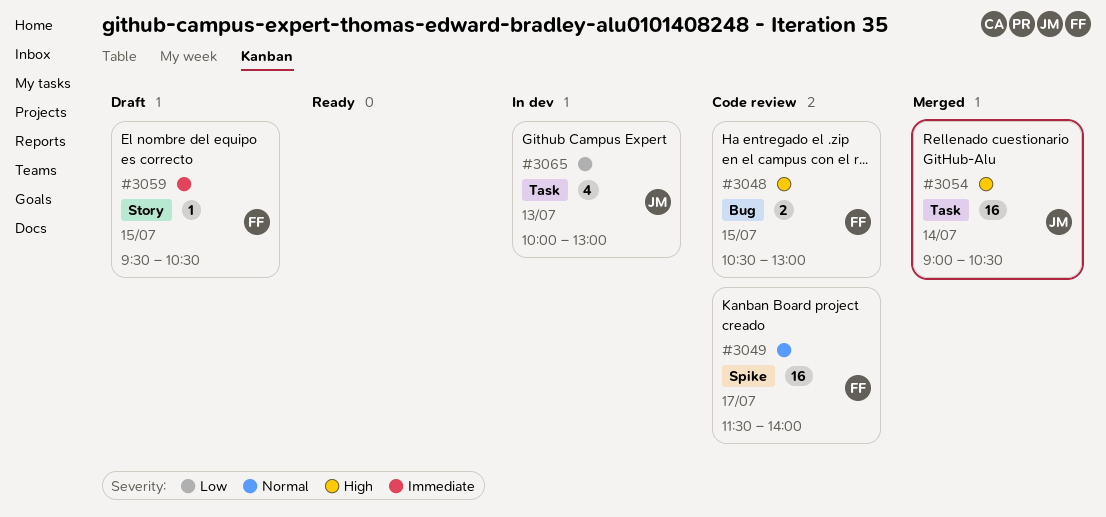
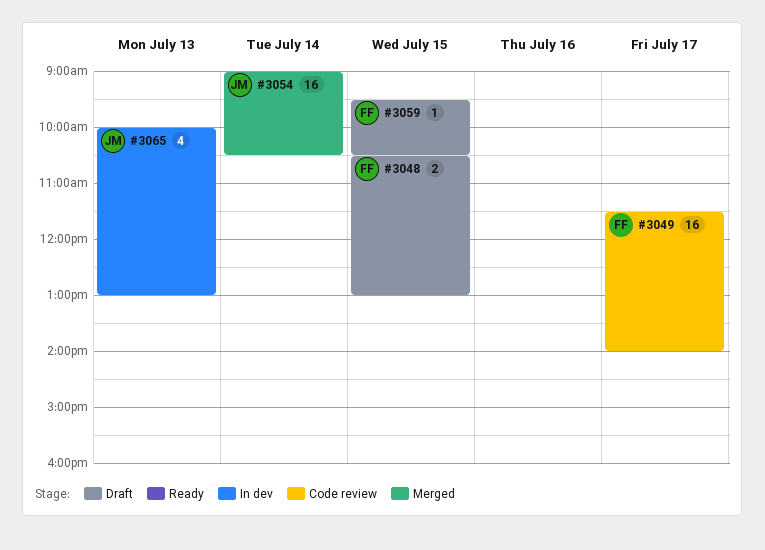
#3048, status: Code review -> Draft

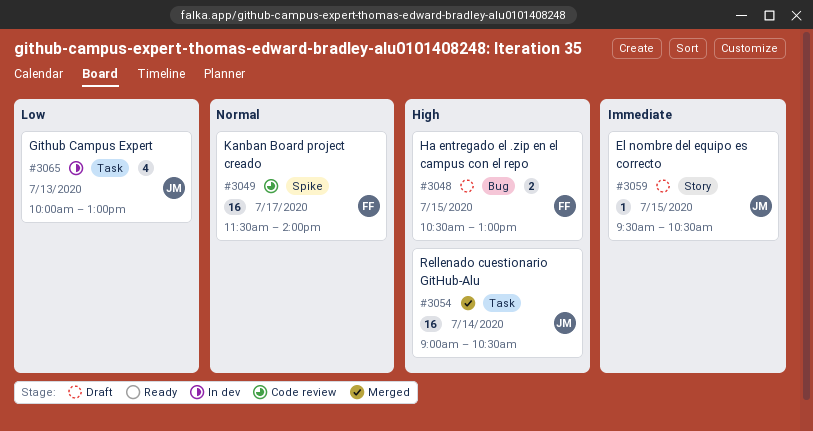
#3059, owner: FF -> JM

